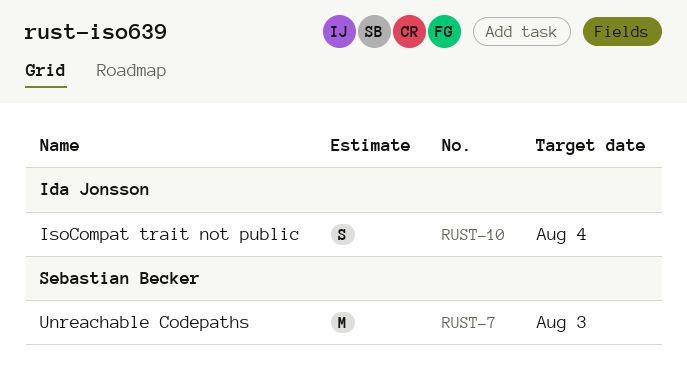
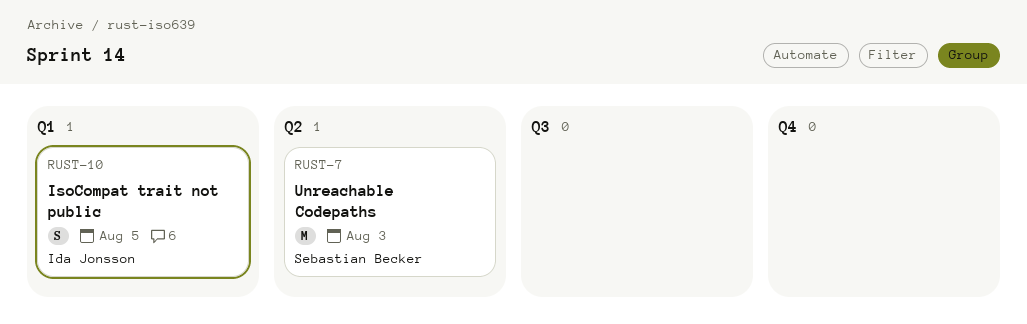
RUST-10, due: Aug 4 -> Aug 5

